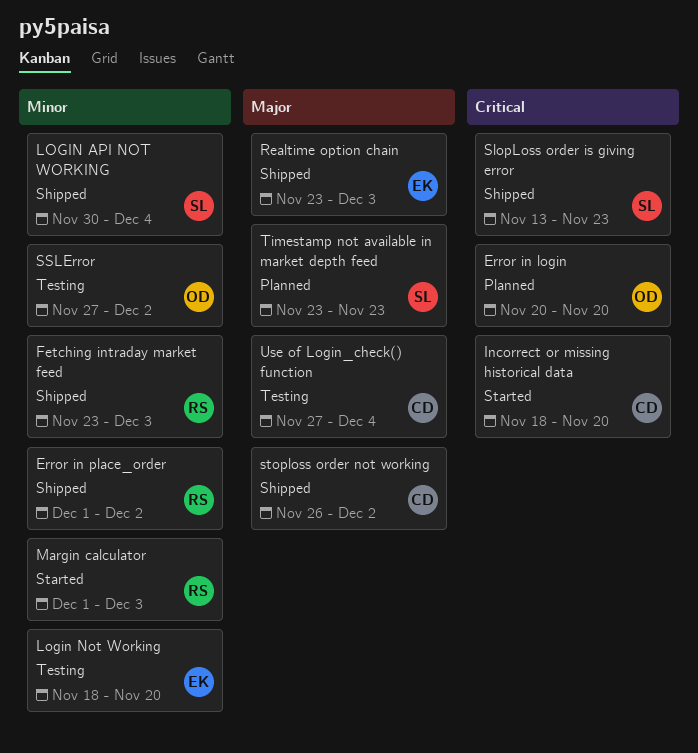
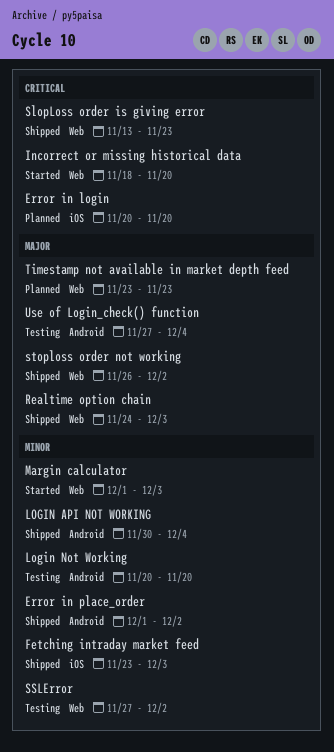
Login Not Working, start: Nov 18 -> Nov 20
Realtime option chain, start: Nov 23 -> Nov 24

